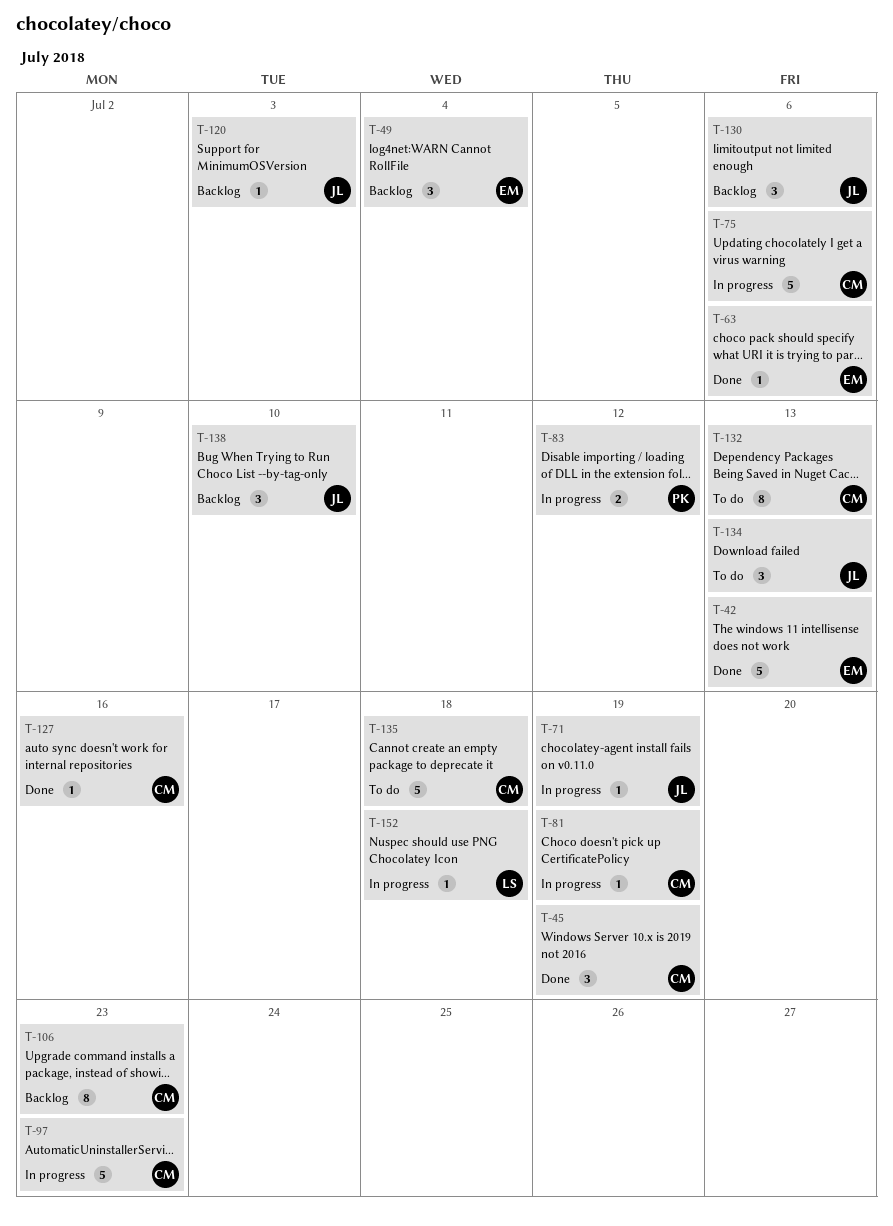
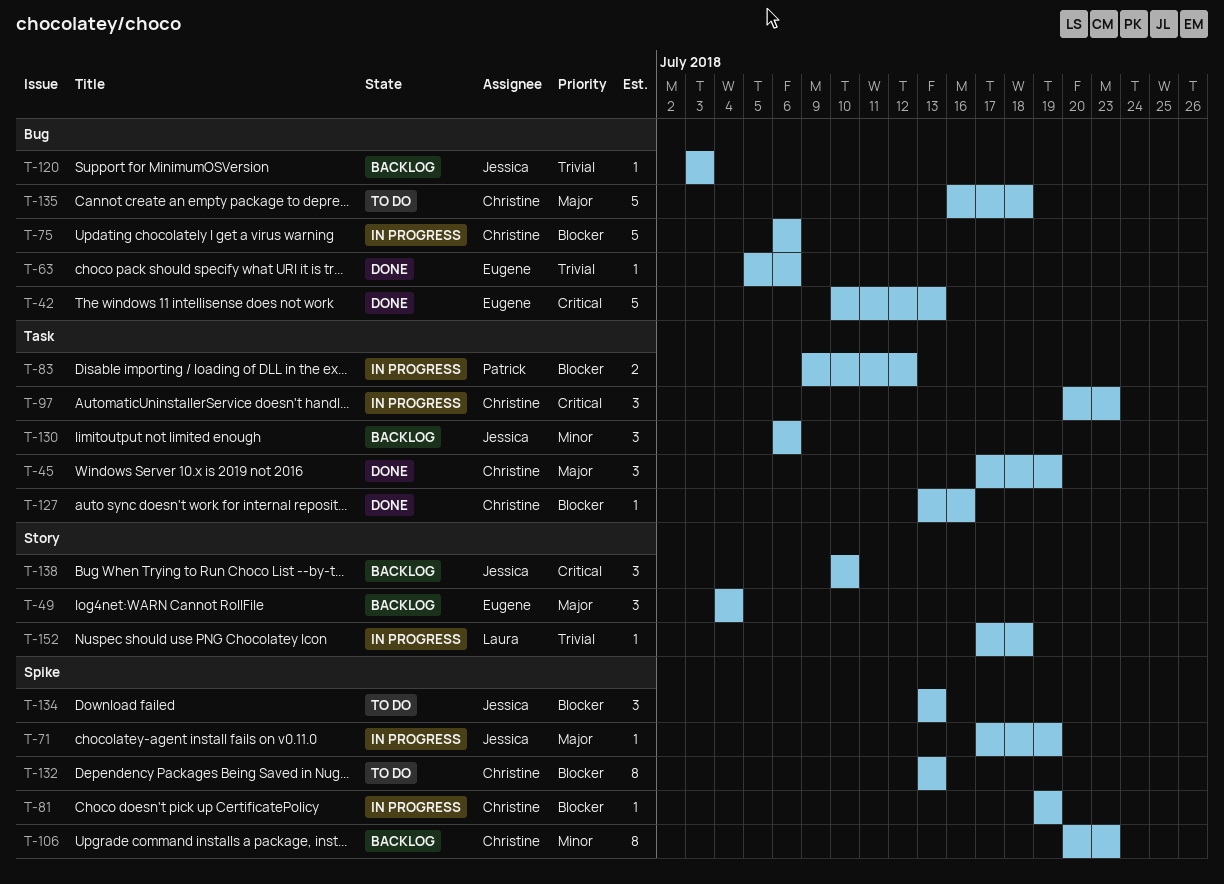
T-97, estimate: 5 -> 3

